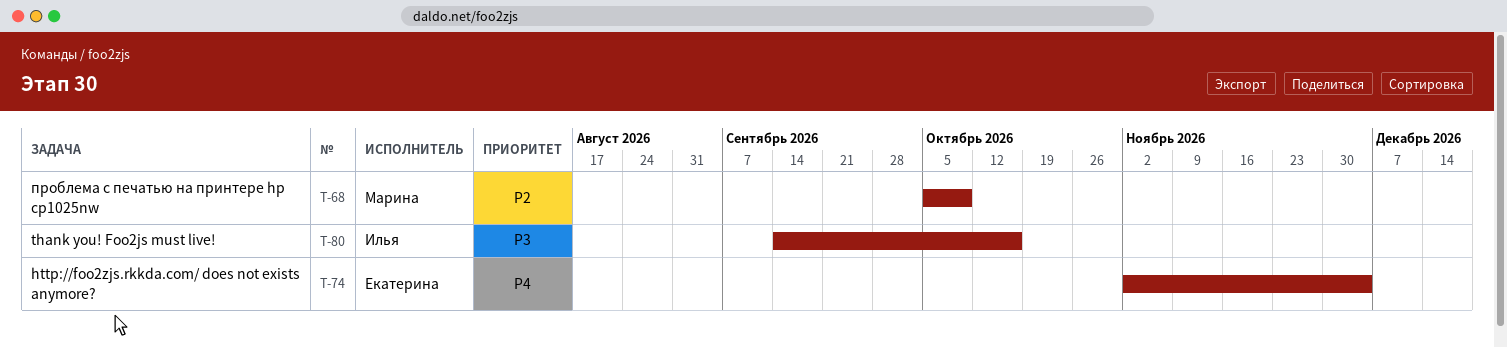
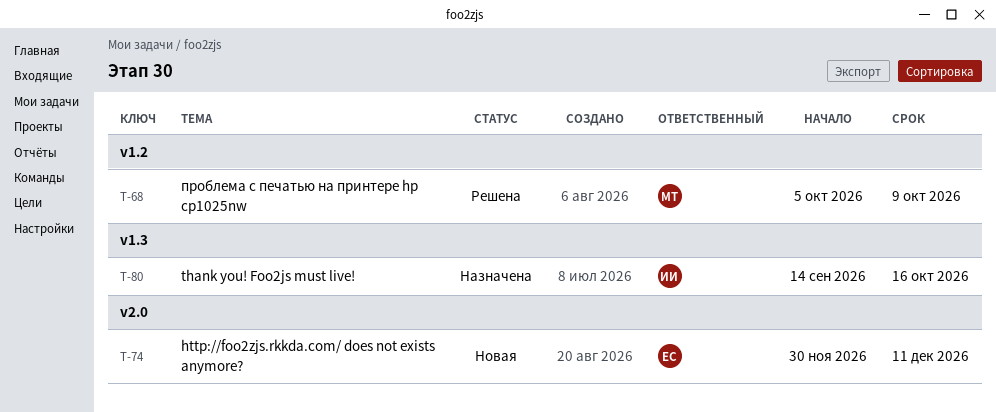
T-74, start: Nov 2 -> Nov 30
T-74, due: Dec 4 -> Dec 11

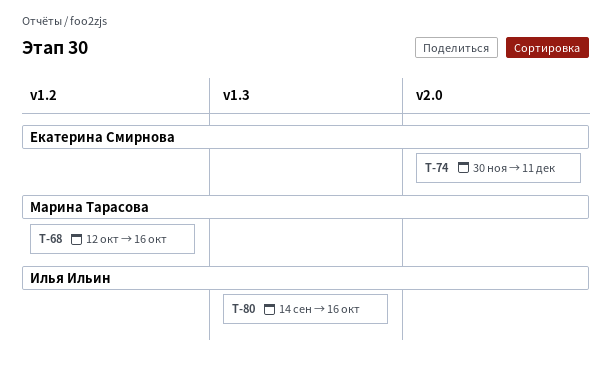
T-68, start: Oct 5 -> Oct 12
T-68, due: Oct 9 -> Oct 16

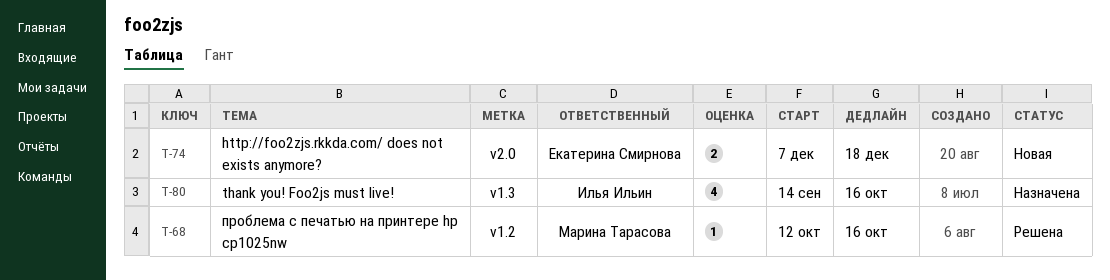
T-74, start: Nov 30 -> Dec 7
T-74, due: Dec 11 -> Dec 18

